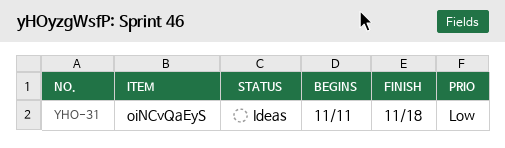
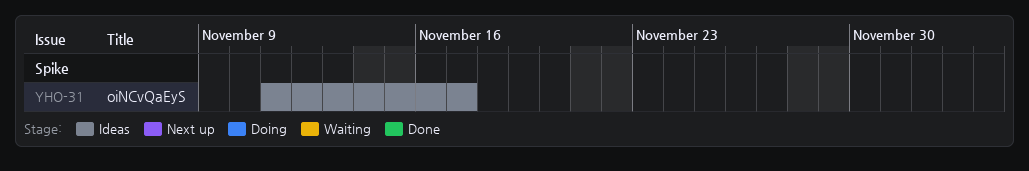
YHO-31, due: Nov 18 -> Nov 17

